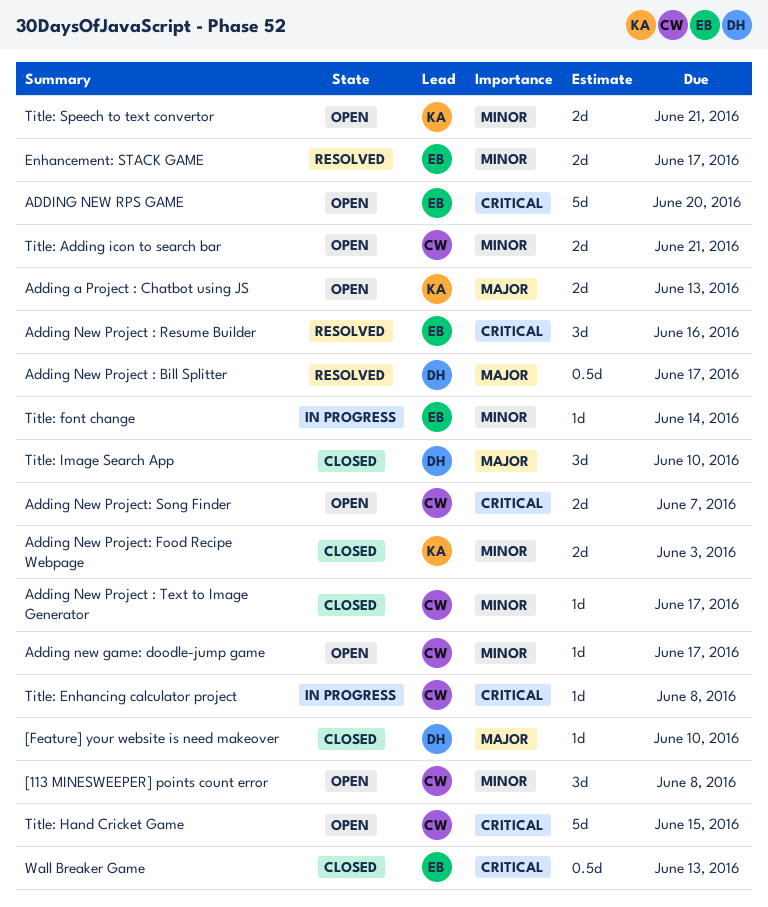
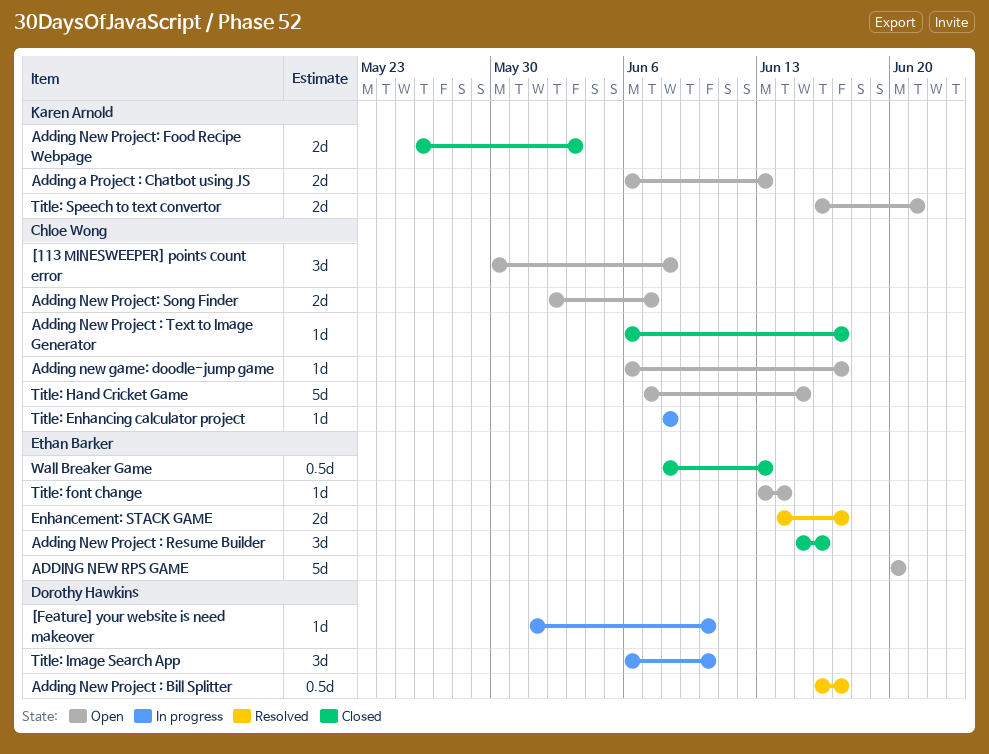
[Feature] your website is need makeover, status: Closed -> In progress
Adding New Project : Resume Builder, status: Resolved -> Closed
Title: Adding icon to search bar: present -> none
Title: font change, status: In progress -> Open
Title: Image Search App, status: Closed -> In progress

